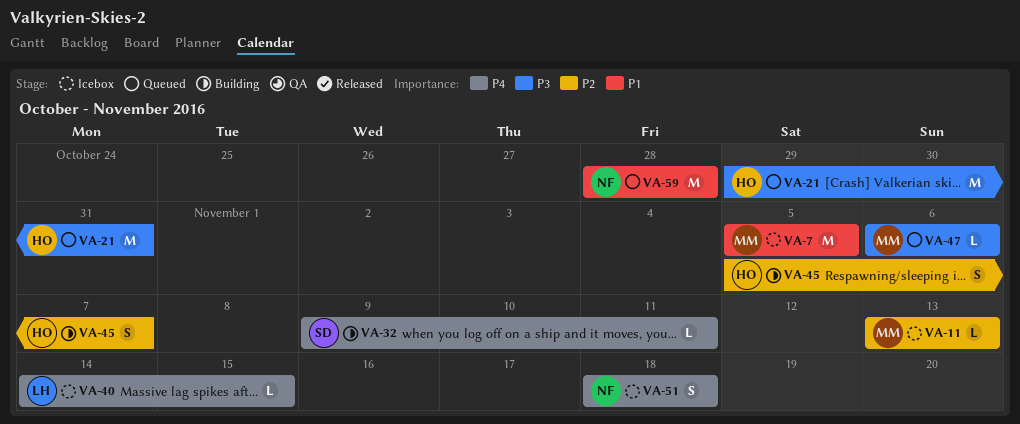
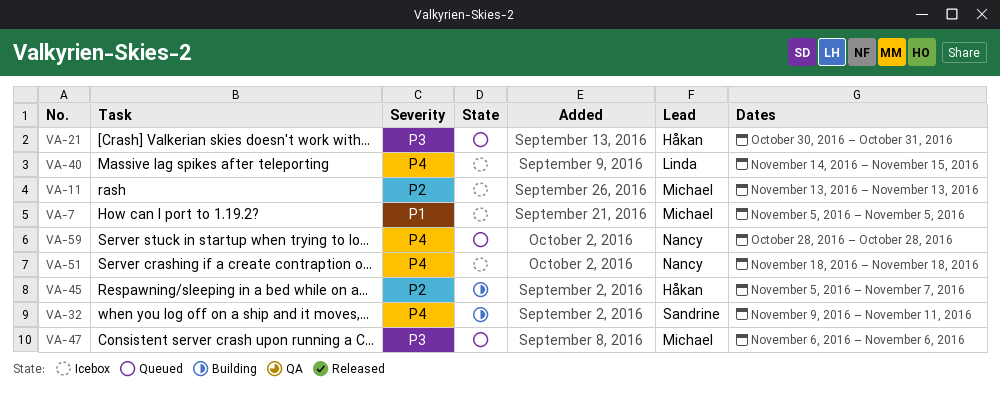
VA-21, start: Oct 29 -> Oct 30
VA-59, priority: P1 -> P4

